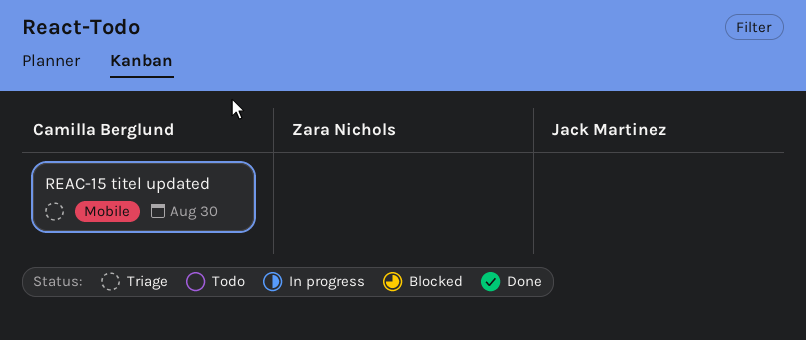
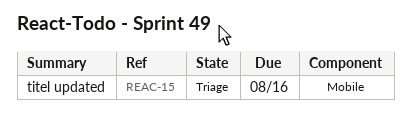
REAC-15, due: Aug 30 -> Aug 16

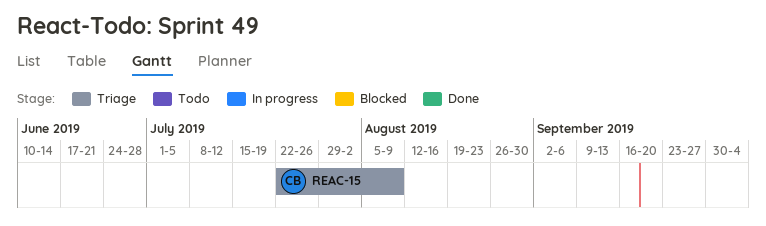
REAC-15, due: Aug 16 -> Aug 9

